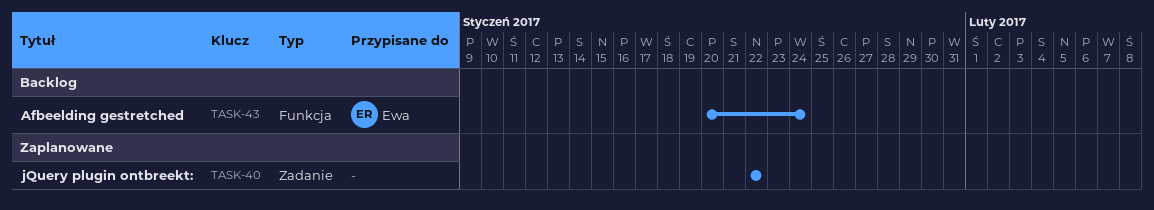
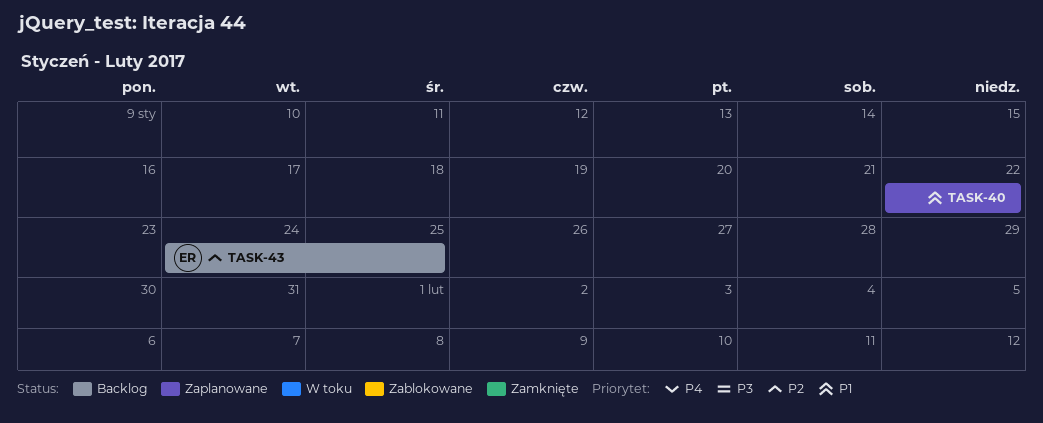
TASK-43, start: Jan 20 -> Jan 24
TASK-43, due: Jan 24 -> Jan 25

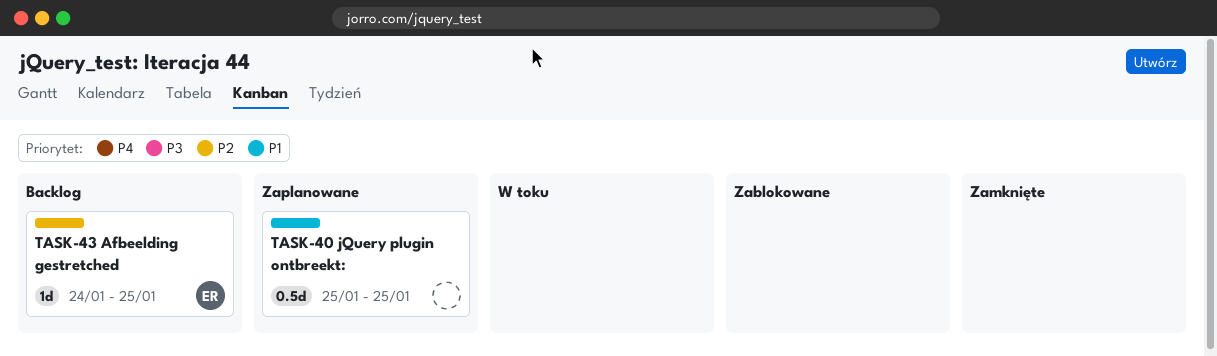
TASK-40, start: Jan 22 -> Jan 25
TASK-40, due: Jan 22 -> Jan 25

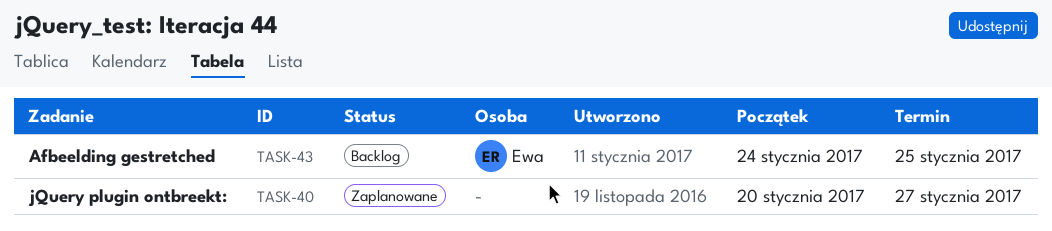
TASK-40, start: Jan 25 -> Jan 20
TASK-40, due: Jan 25 -> Jan 27

